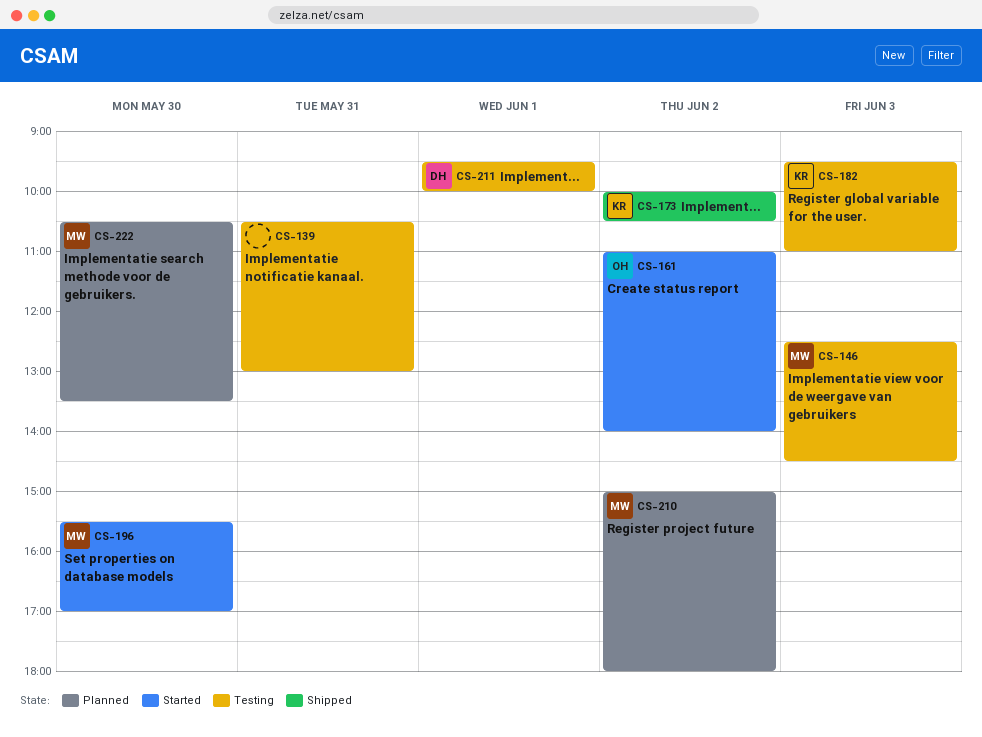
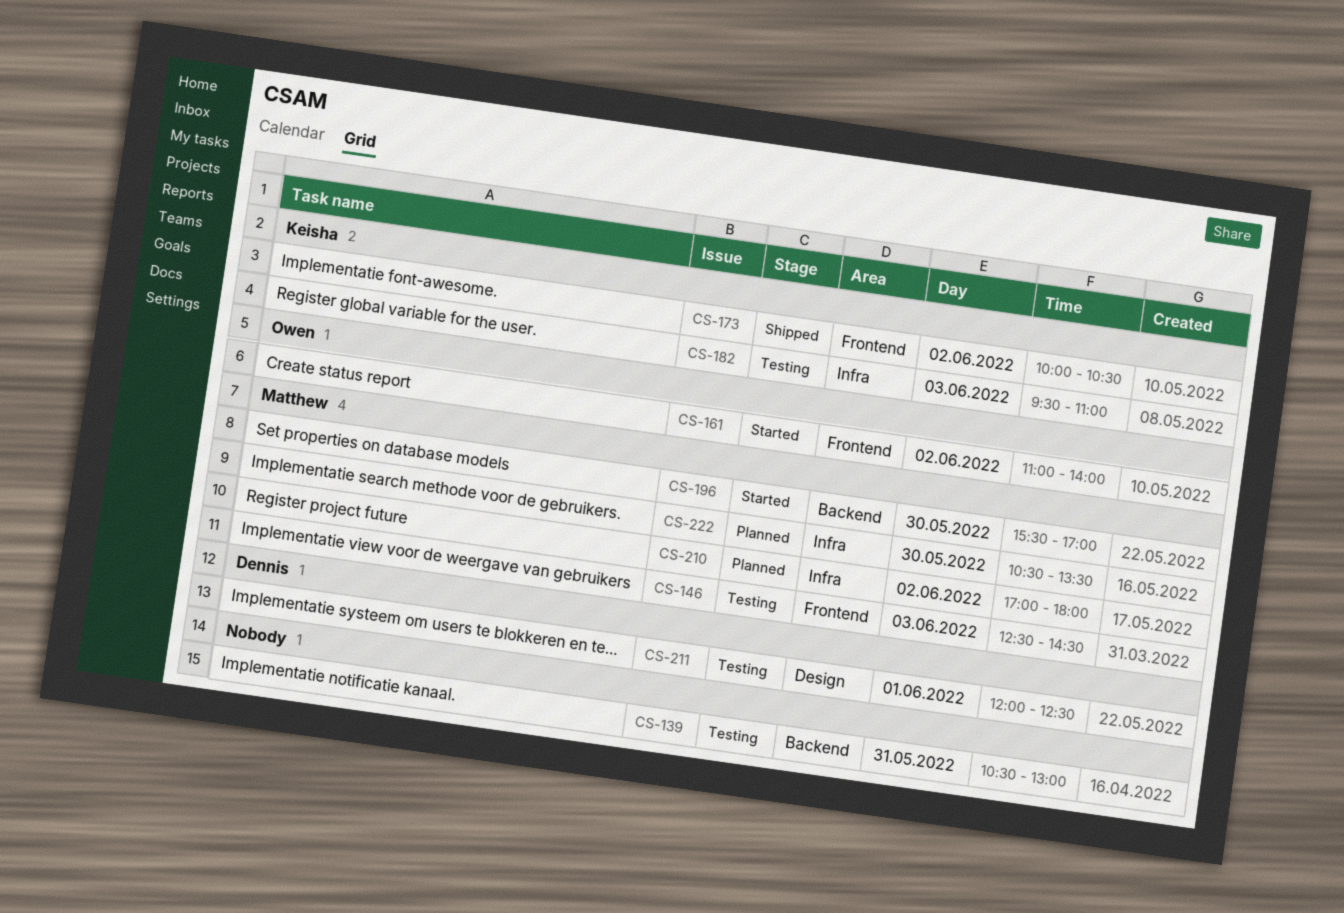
CS-210, begins: 15:00 -> 17:00
CS-211, begins: 09:30 -> 12:00
CS-211, ends: 10:00 -> 12:30

